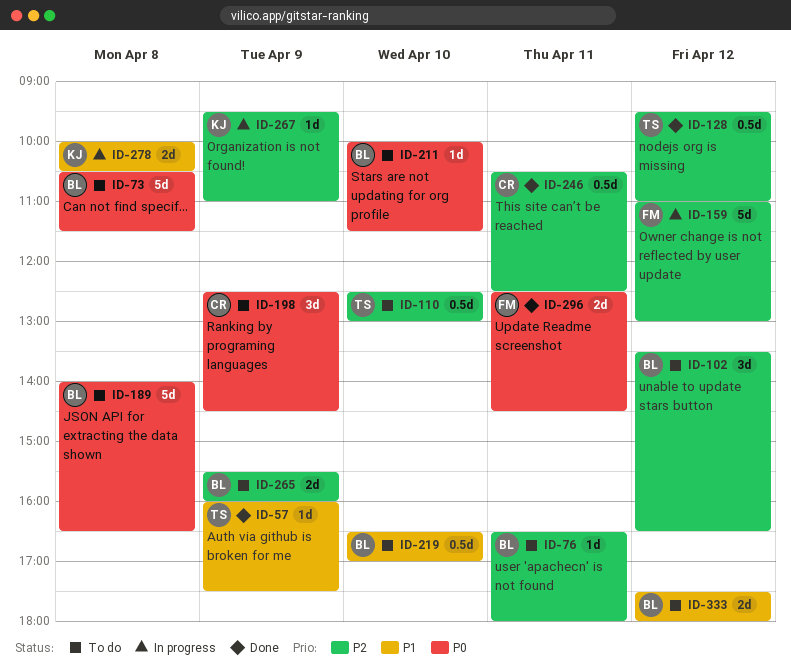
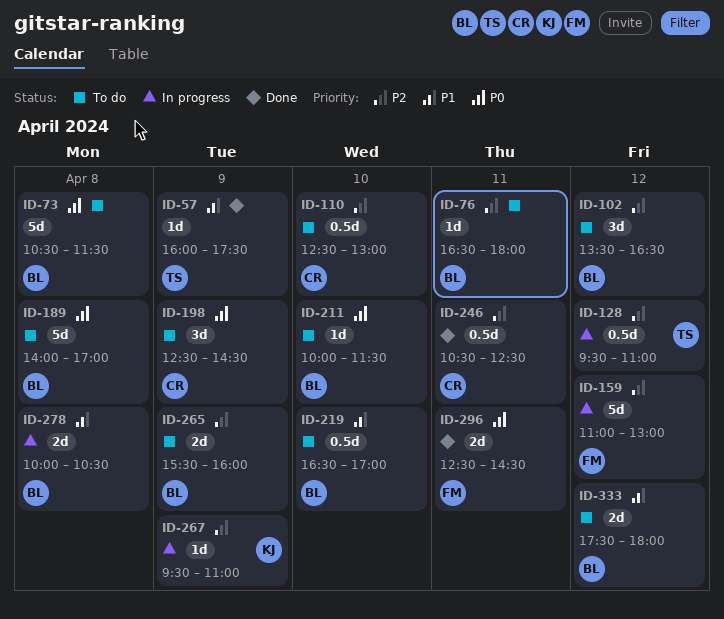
ID-110, owner: TS -> CR
ID-128, status: Done -> In progress
ID-189, ends: 16:30 -> 17:00
ID-278, owner: KJ -> BL

